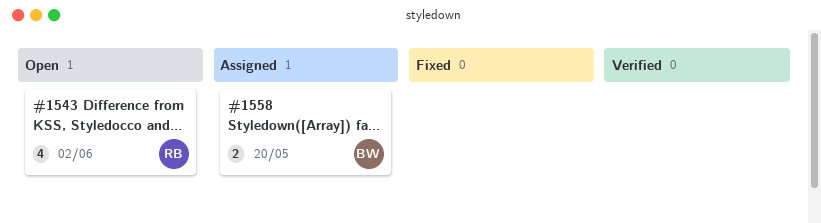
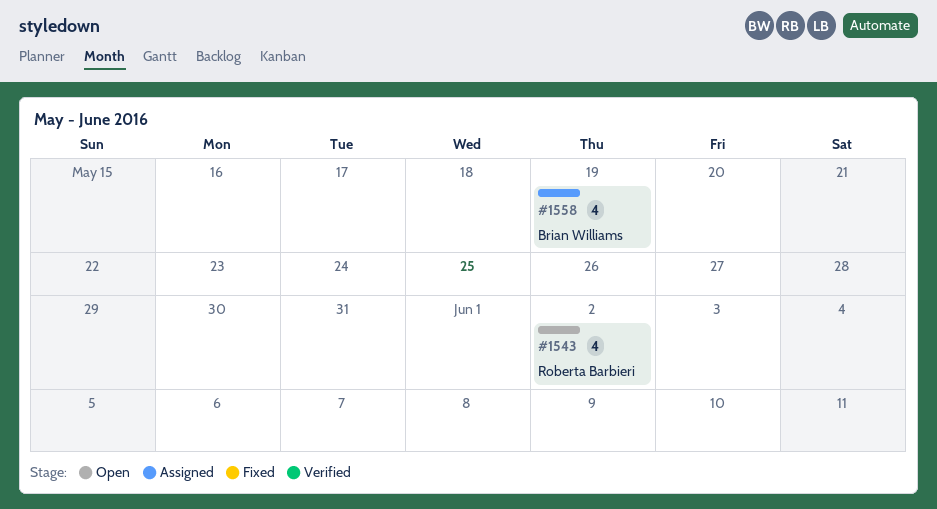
#1558, estimate: 2 -> 4
#1558, due: May 20 -> May 19

